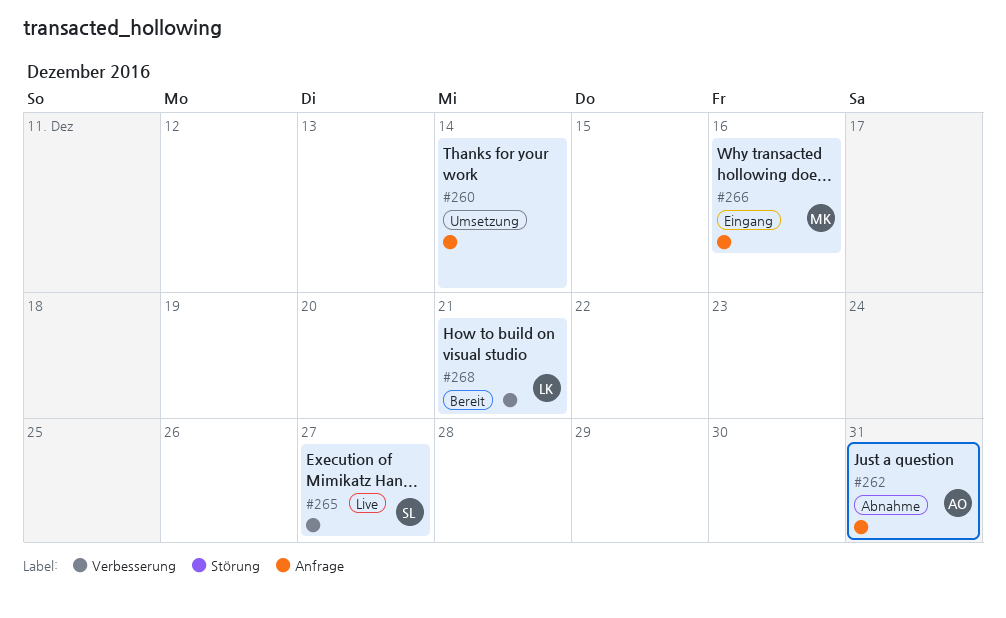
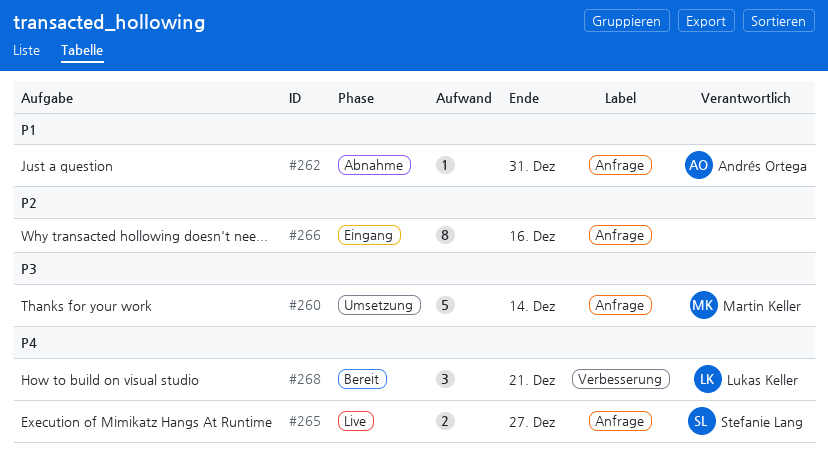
#260, owner: none -> Martin Keller
#265, label: Verbesserung -> Anfrage
#266, owner: Martin Keller -> none

